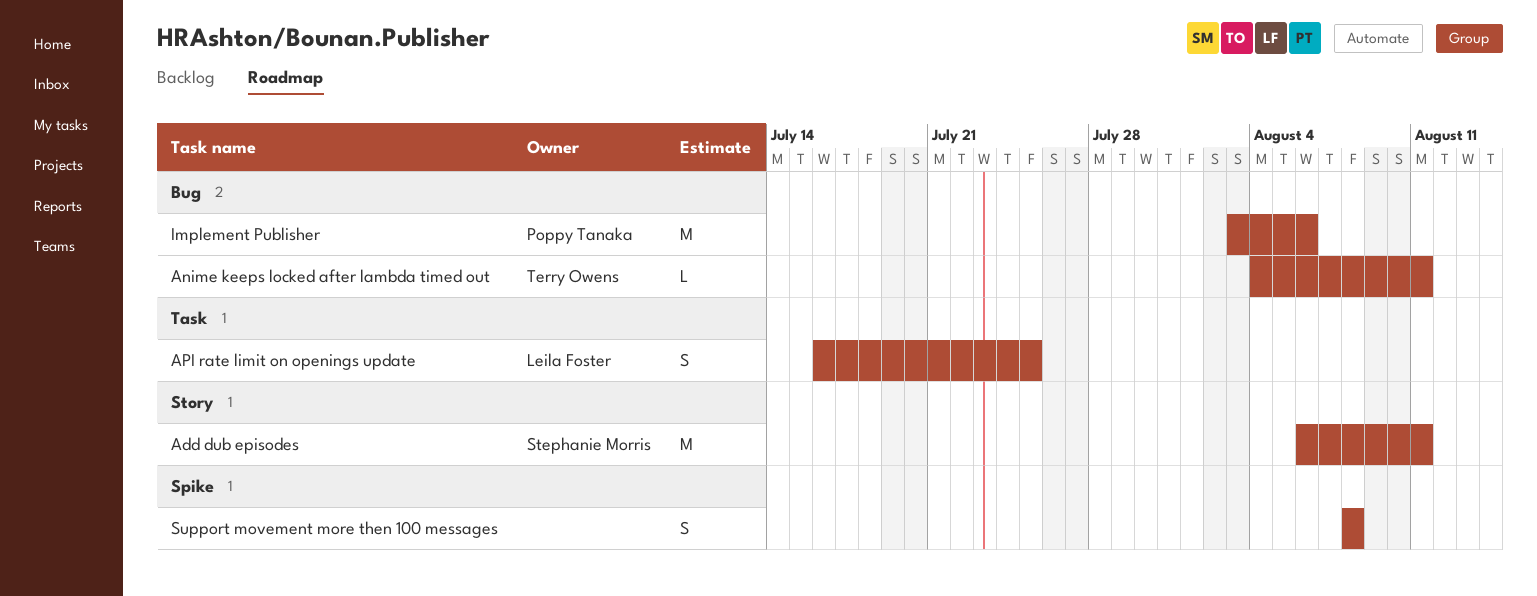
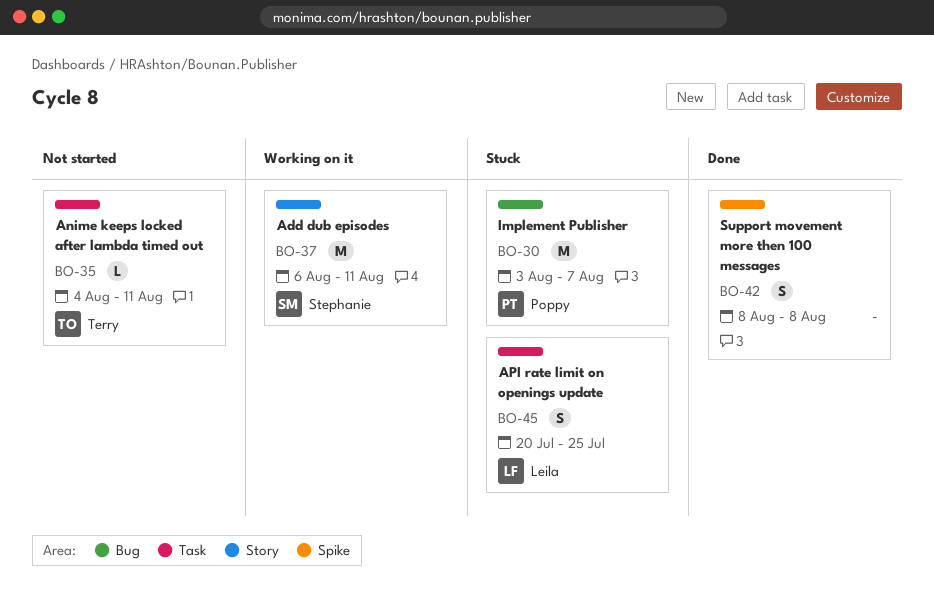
Anime keeps locked after lambda timed out, label: Bug -> Task
API rate limit on openings update, start: Jul 16 -> Jul 20
Implement Publisher, due: Aug 6 -> Aug 7

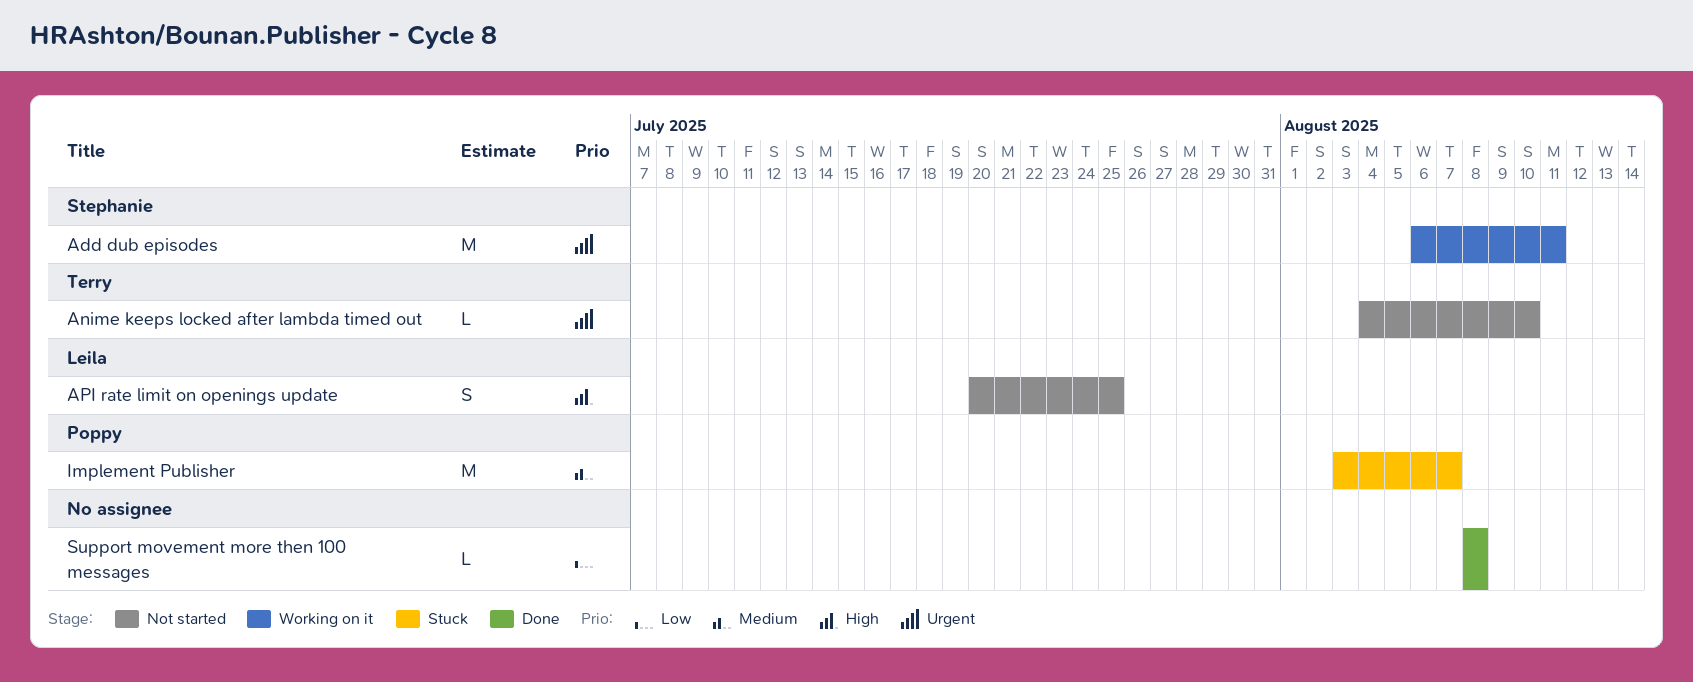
Anime keeps locked after lambda timed out, due: Aug 11 -> Aug 10
API rate limit on openings update, status: Stuck -> Not started
Support movement more then 100 messages, estimate: S -> L

